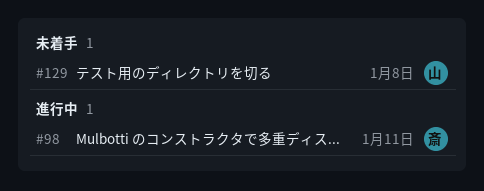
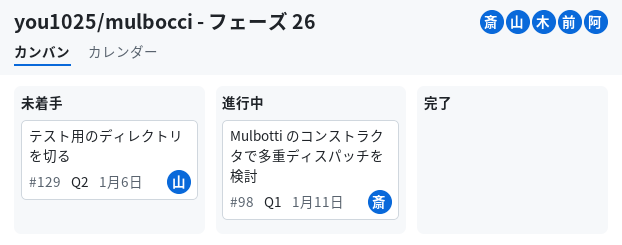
#129, due: Jan 8 -> Jan 6

